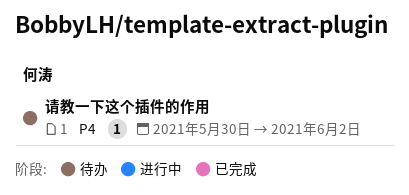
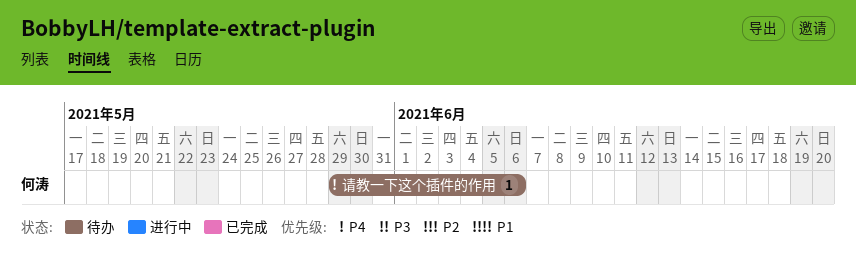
请教一下这个插件的作用, start: May 30 -> May 29
请教一下这个插件的作用, due: Jun 2 -> Jun 6

